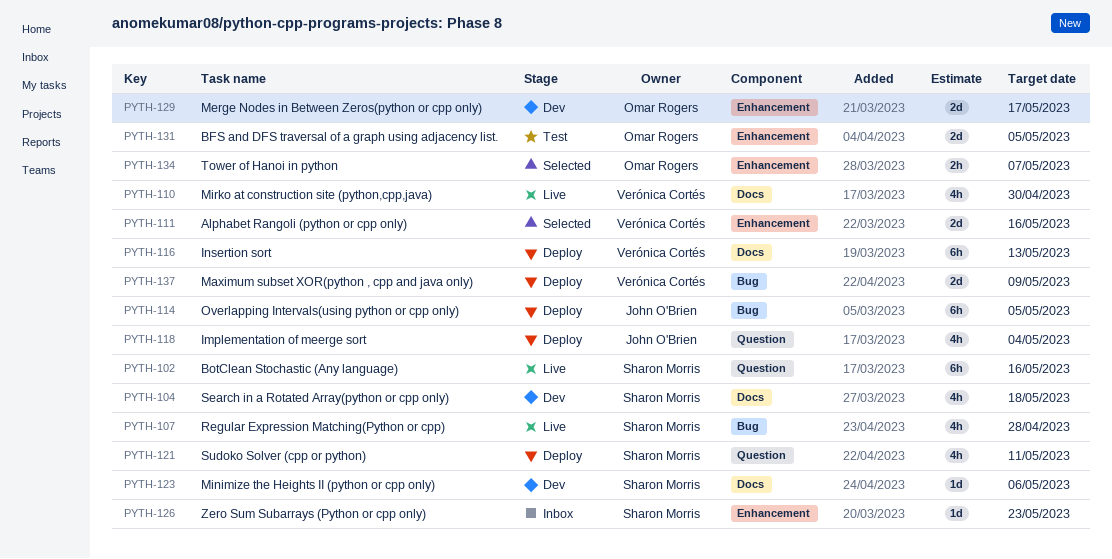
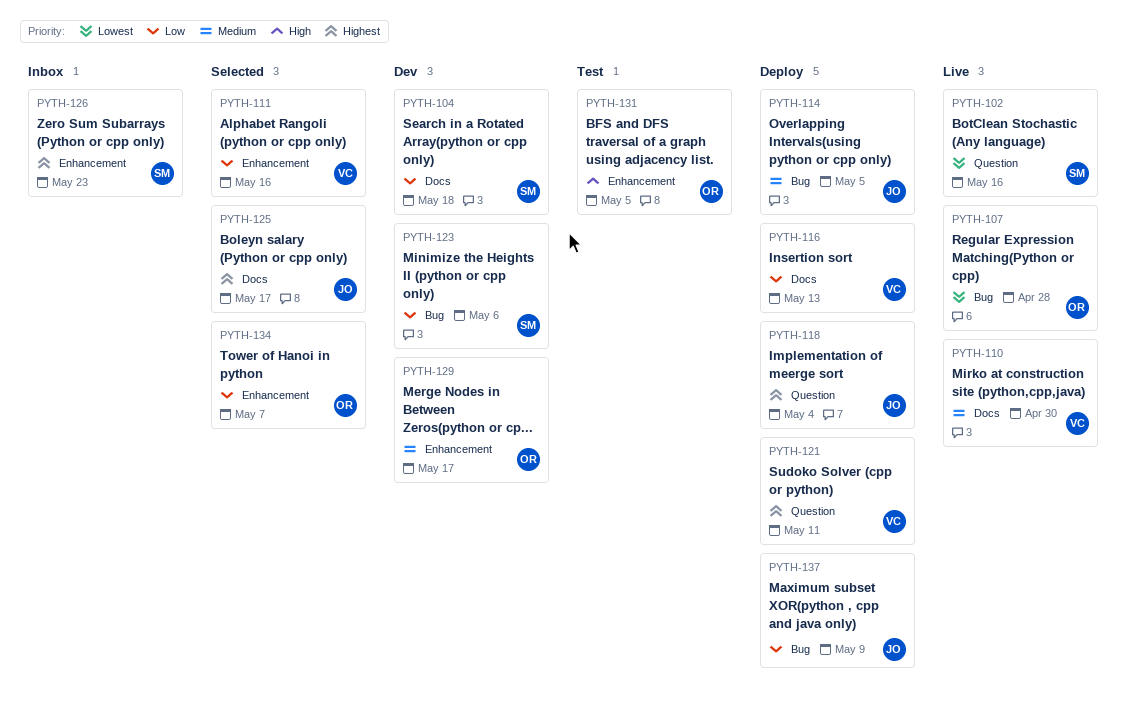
PYTH-107, owner: Sharon Morris -> Omar Rogers
PYTH-121, owner: Sharon Morris -> Verónica Cortés
PYTH-123, label: Docs -> Bug
PYTH-125: none -> present
PYTH-137, owner: Verónica Cortés -> John O'Brien

